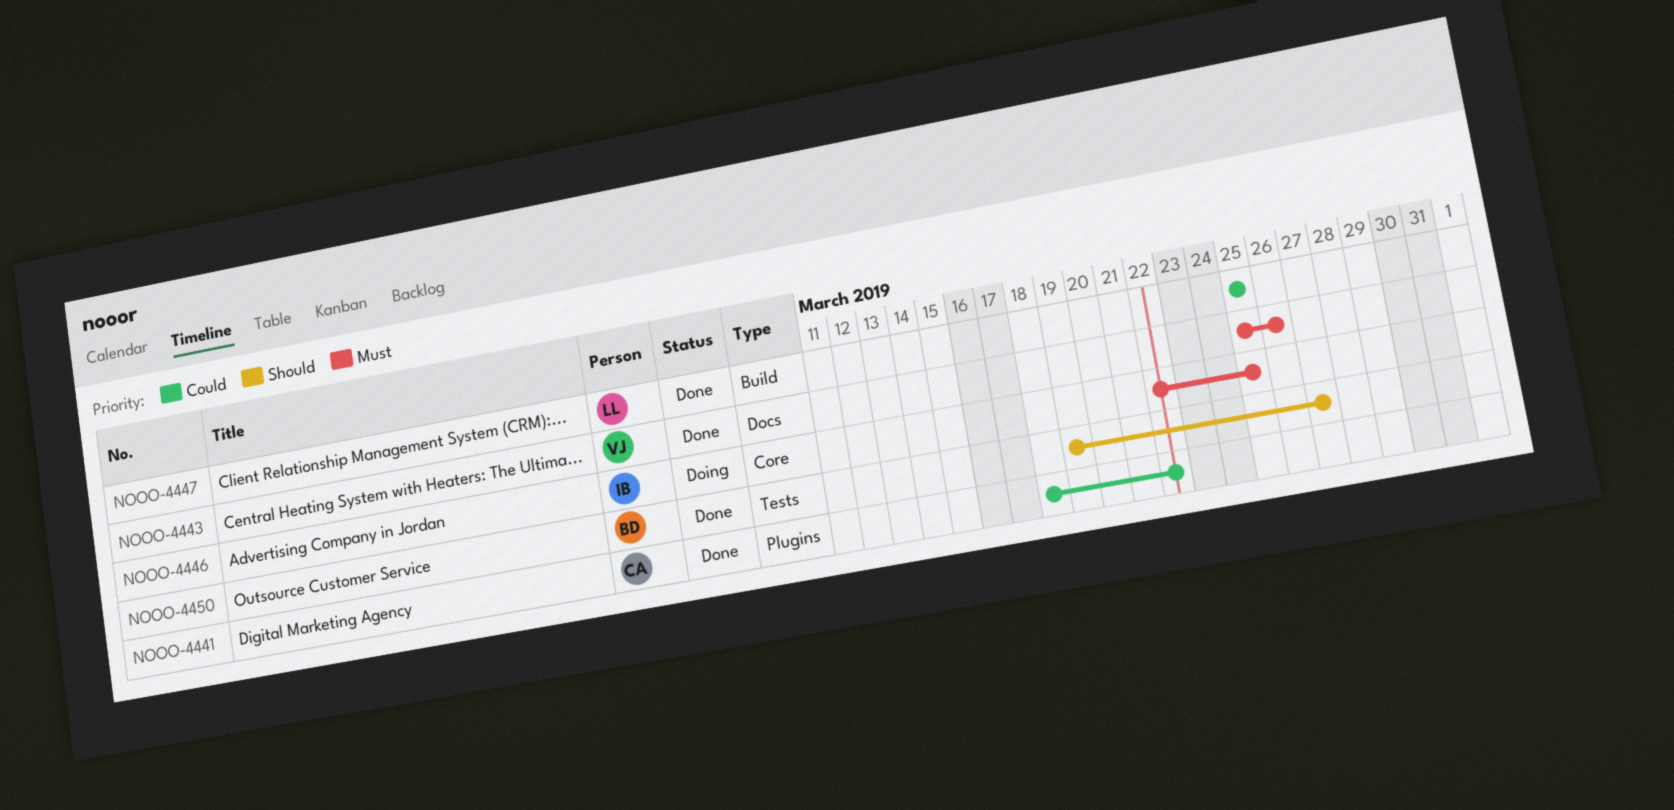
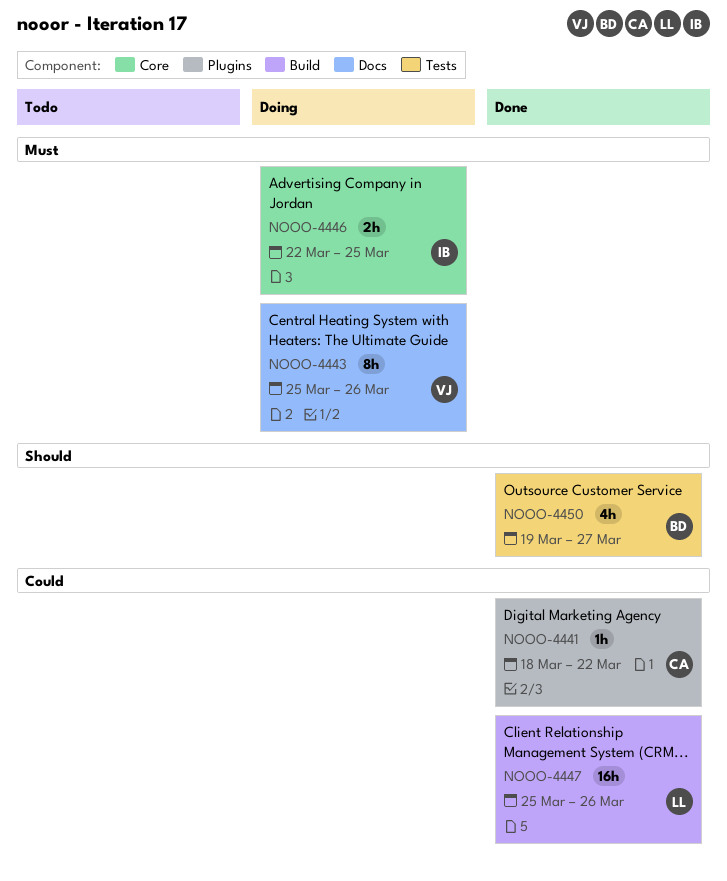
NOOO-4443, status: Done -> Doing
NOOO-4447, due: Mar 25 -> Mar 26

